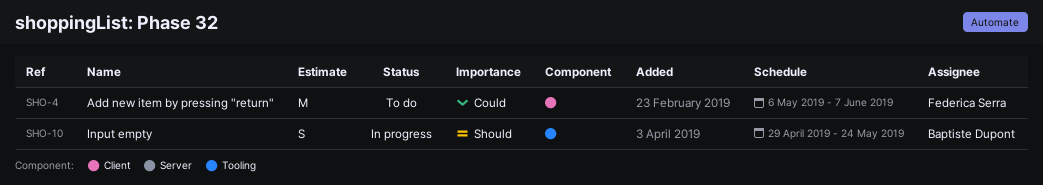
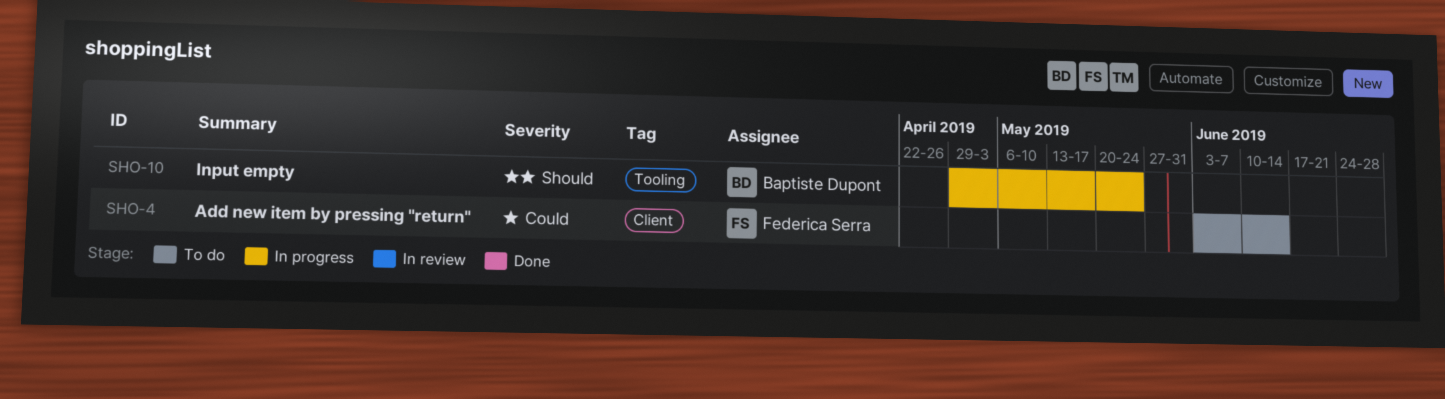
SHO-4, start: May 6 -> Jun 3
SHO-4, due: Jun 7 -> Jun 14

